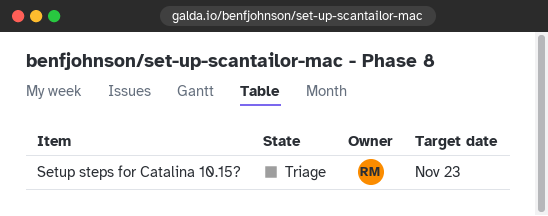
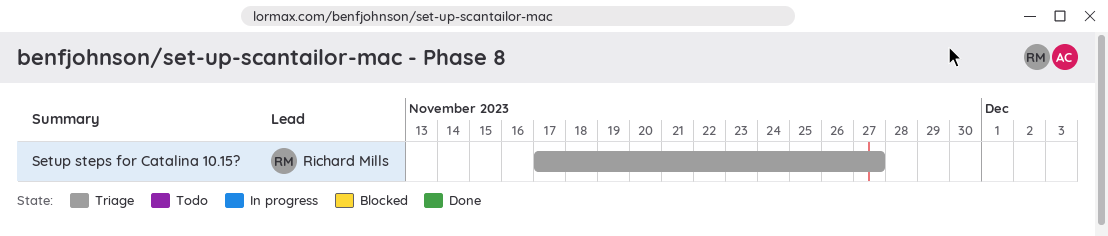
Setup steps for Catalina 10.15?, due: Nov 23 -> Nov 27

